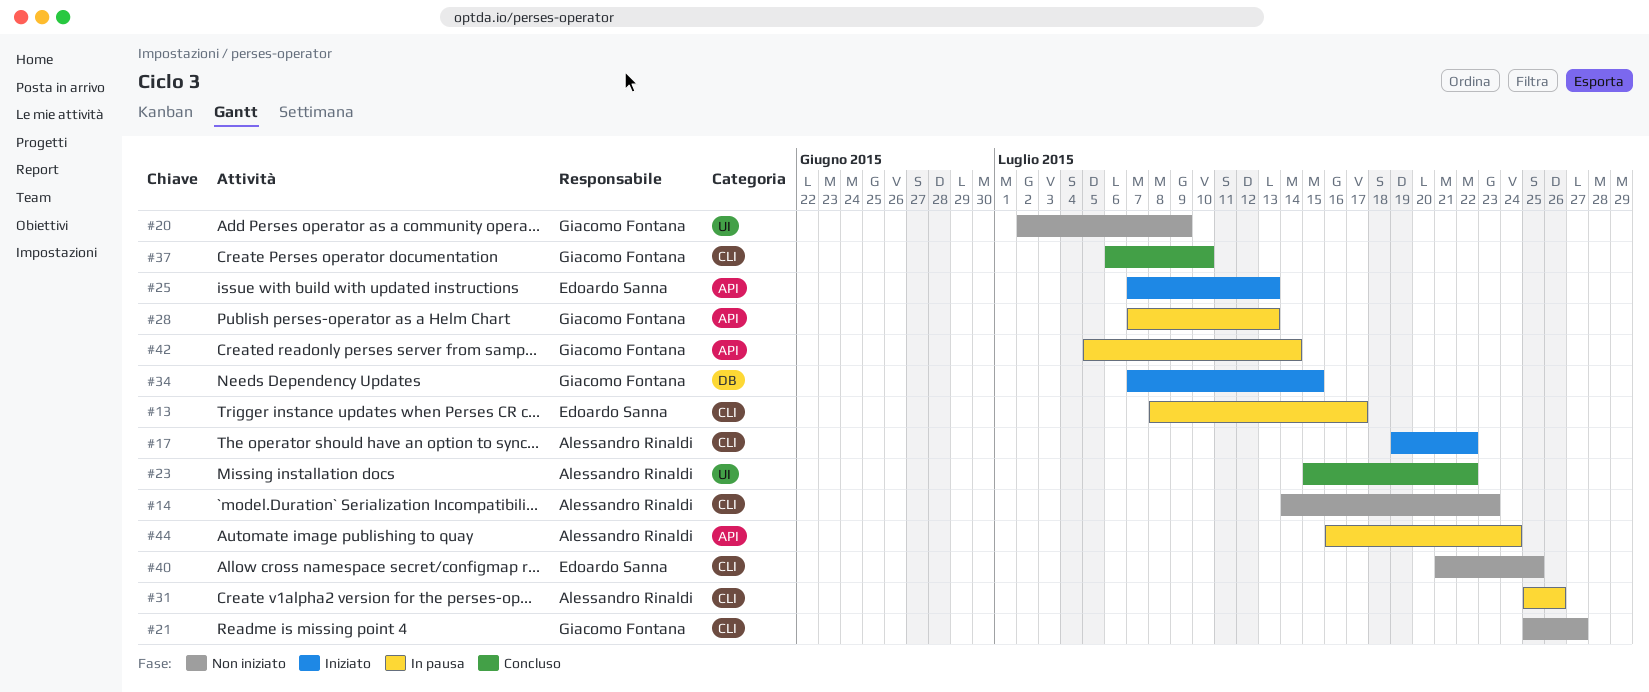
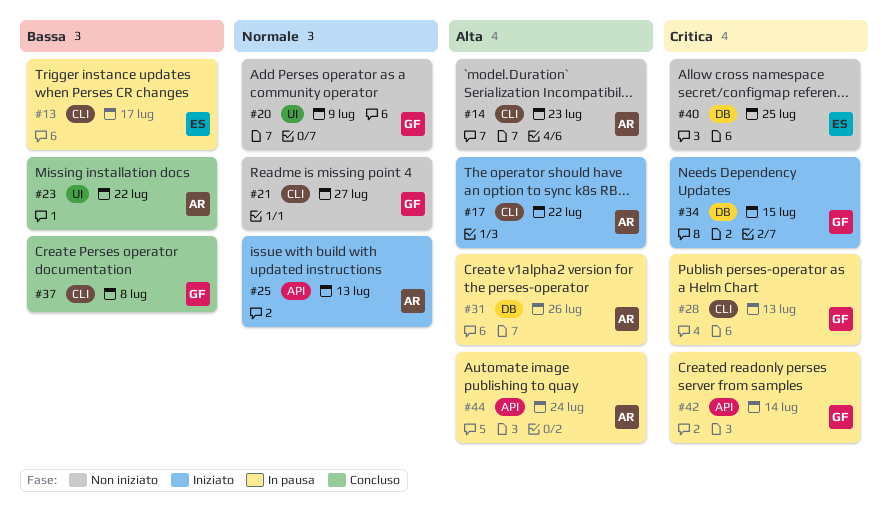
#25, owner: Edoardo Sanna -> Alessandro Rinaldi
#28, label: API -> CLI
#31, label: CLI -> DB
#37, due: Jul 10 -> Jul 8
#40, label: CLI -> DB

